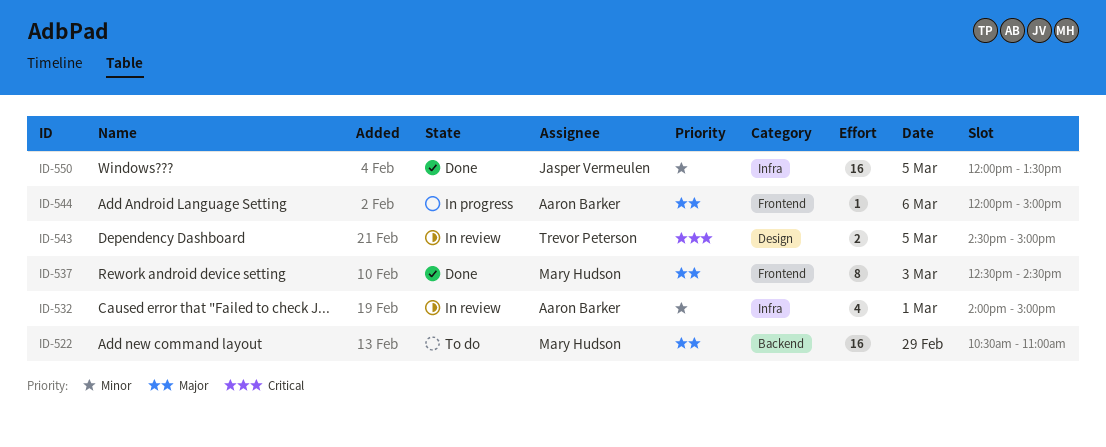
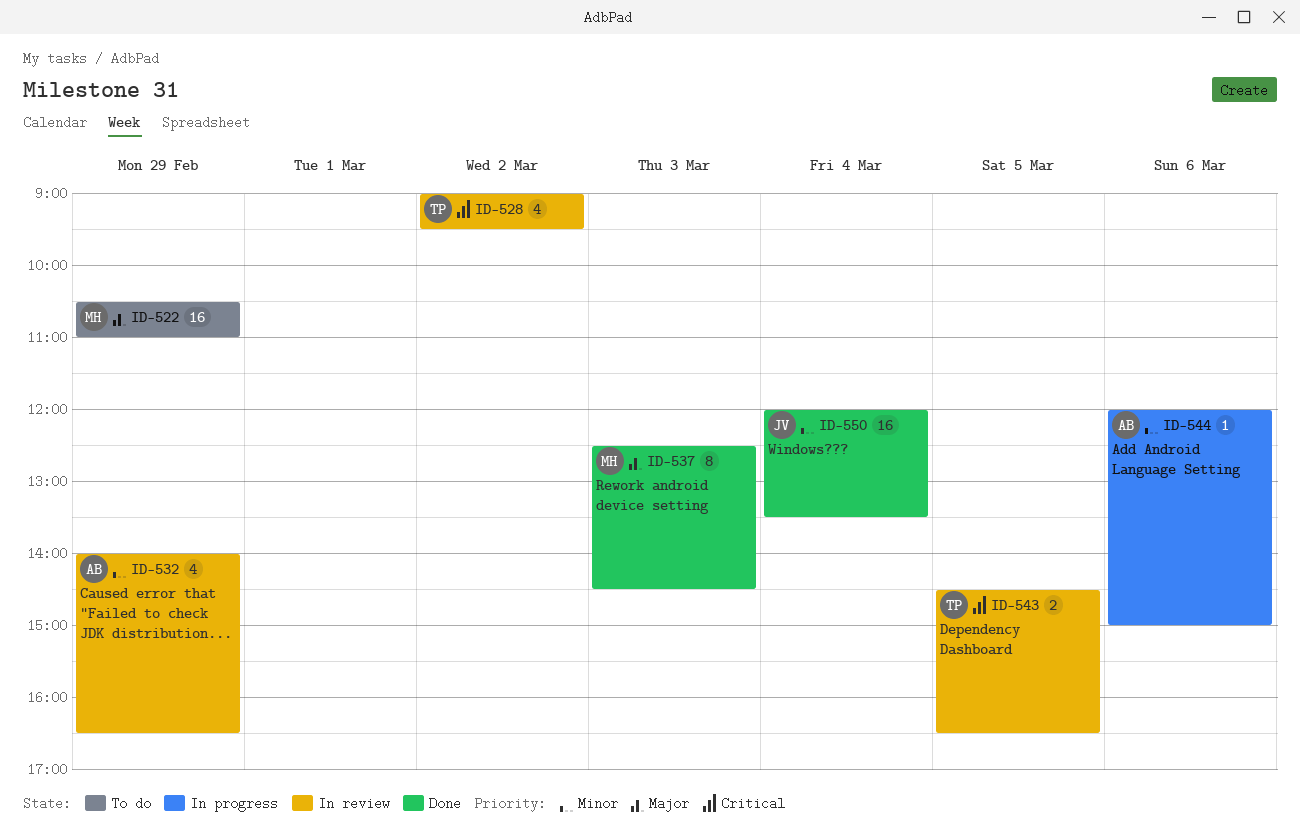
ID-528: none -> present
ID-532, day: Mar 1 -> Feb 29
ID-532, ends: 15:00 -> 16:30
ID-543, ends: 15:00 -> 16:30
ID-544, priority: Major -> Minor
ID-550, day: Mar 5 -> Mar 4

